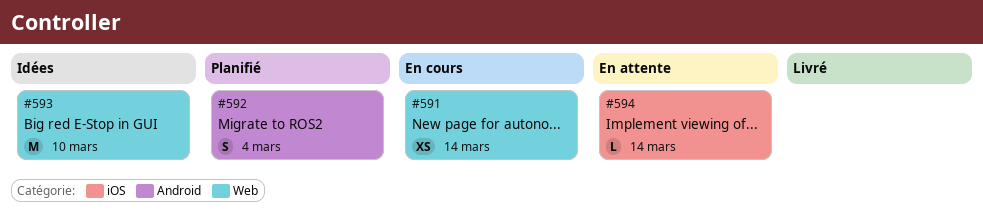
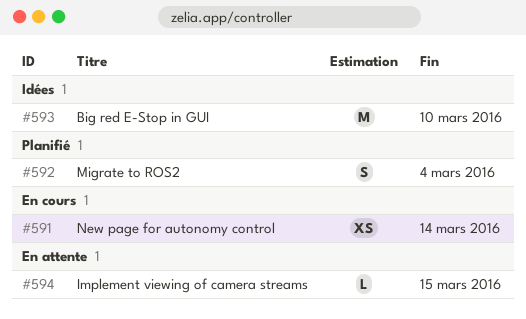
#594, due: Mar 14 -> Mar 15

